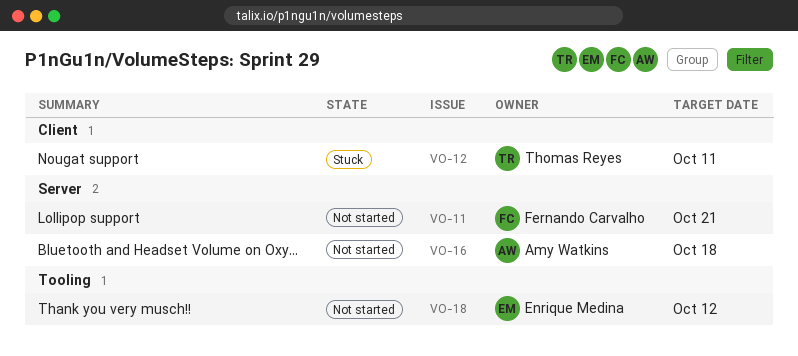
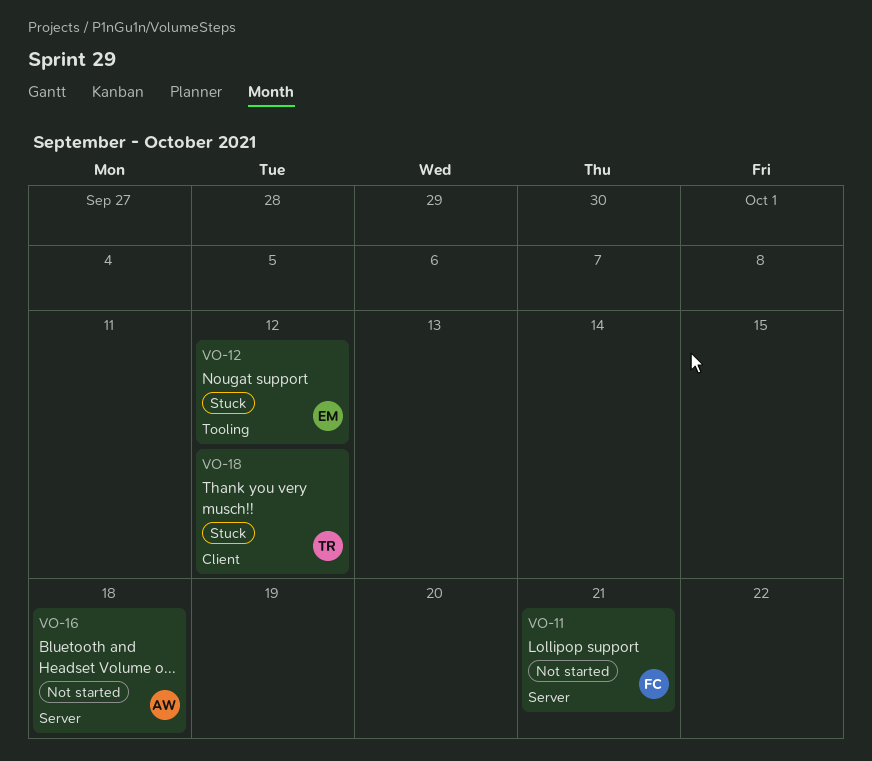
VO-12, owner: Thomas Reyes -> Enrique Medina
VO-12, label: Client -> Tooling
VO-12, due: Oct 11 -> Oct 12
VO-18, status: Not started -> Stuck
VO-18, owner: Enrique Medina -> Thomas Reyes
VO-18, label: Tooling -> Client

